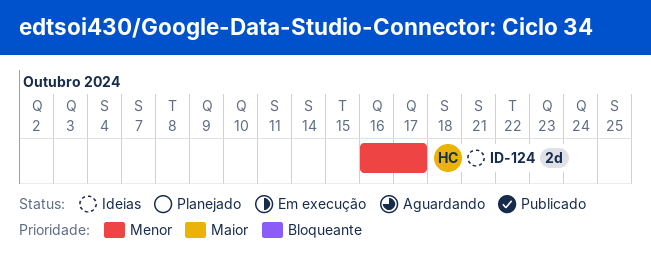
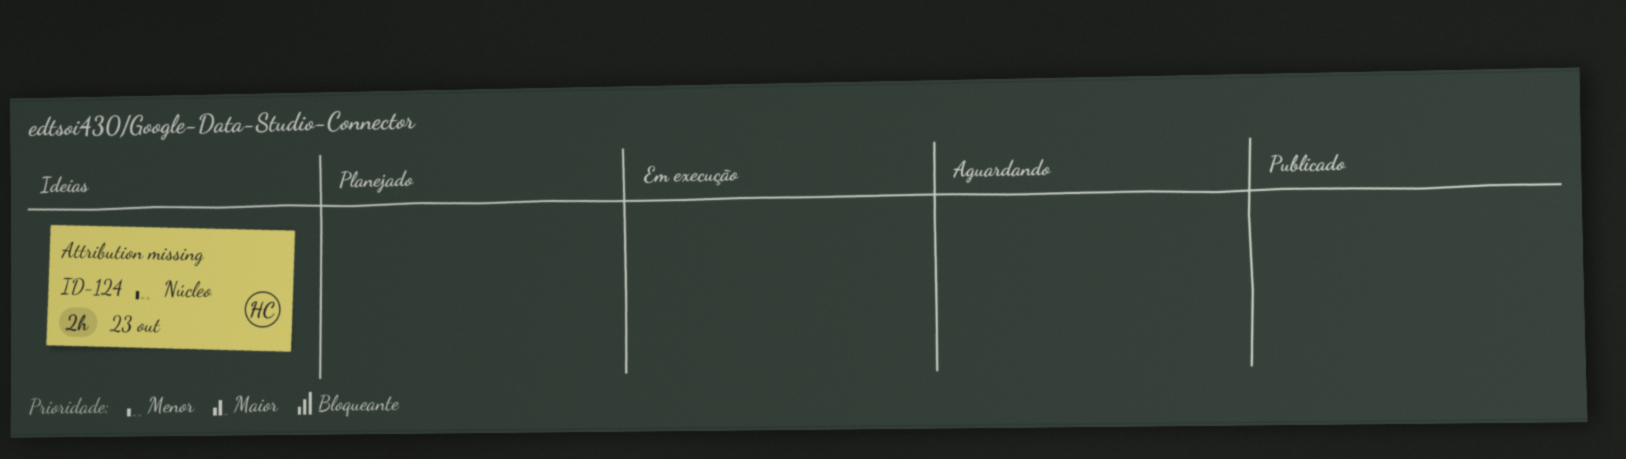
ID-124, estimate: 2d -> 2h
ID-124, due: Oct 17 -> Oct 23

